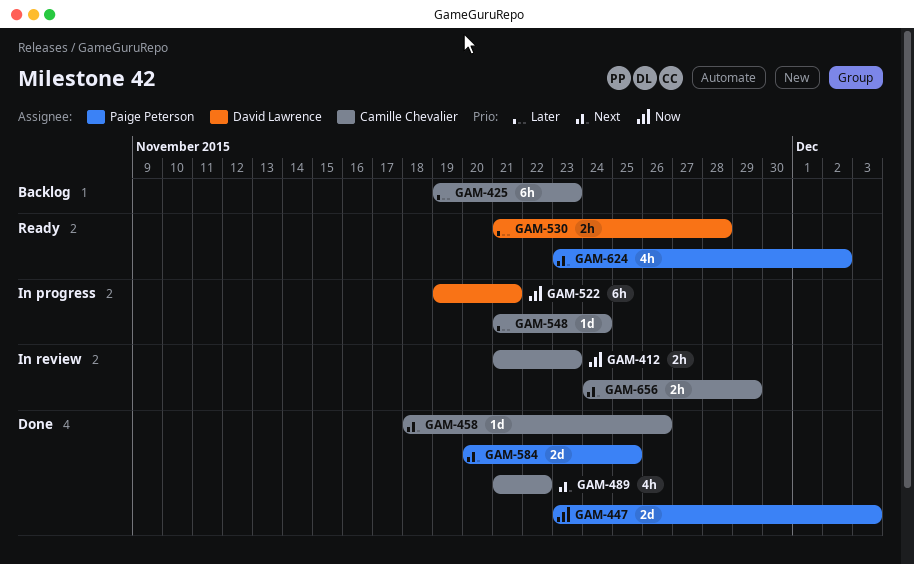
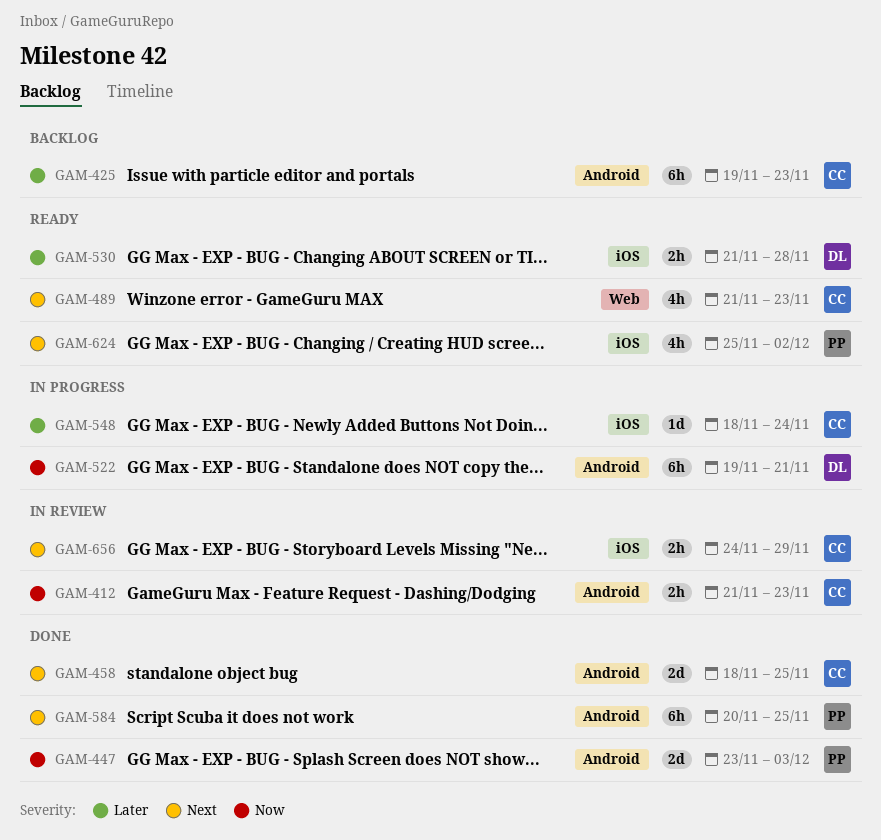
GAM-458, estimate: 1d -> 2d
GAM-458, due: Nov 26 -> Nov 25
GAM-489, status: Done -> Ready
GAM-489, due: Nov 22 -> Nov 23
GAM-548, start: Nov 21 -> Nov 18
GAM-584, estimate: 2d -> 6h
GAM-624, start: Nov 23 -> Nov 25

